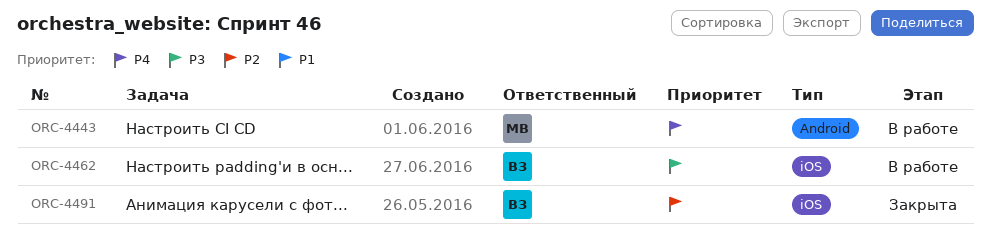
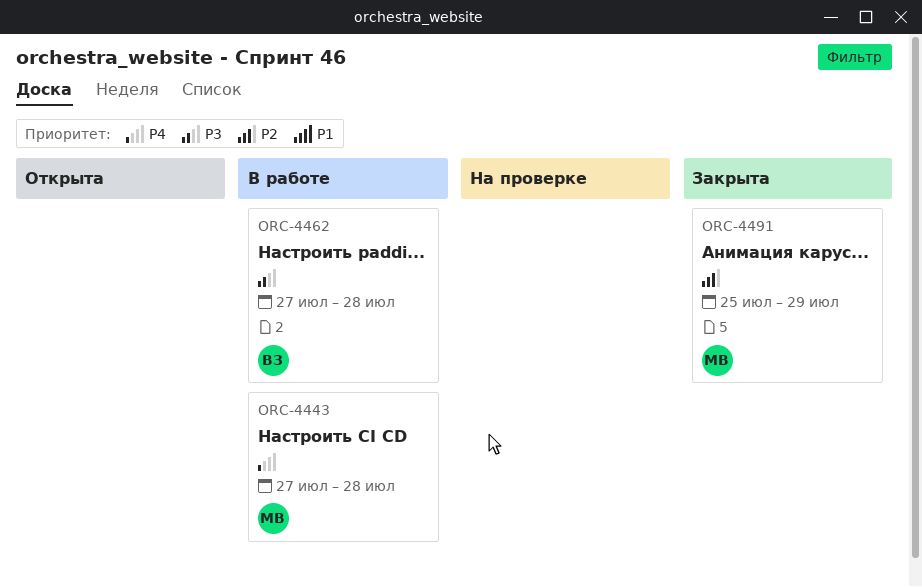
ORC-4491, owner: ВЗ -> МВ

